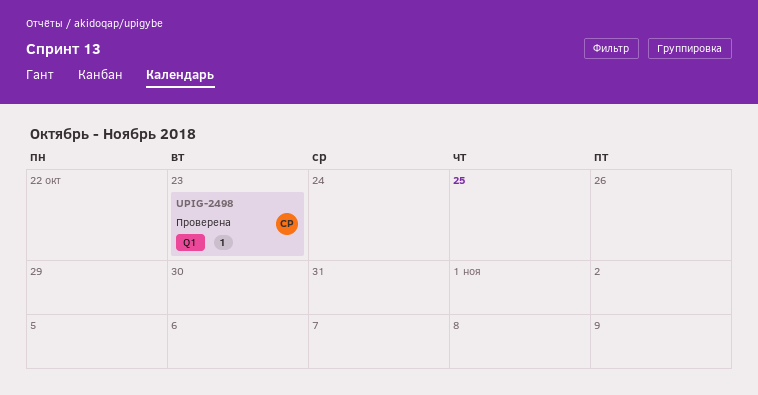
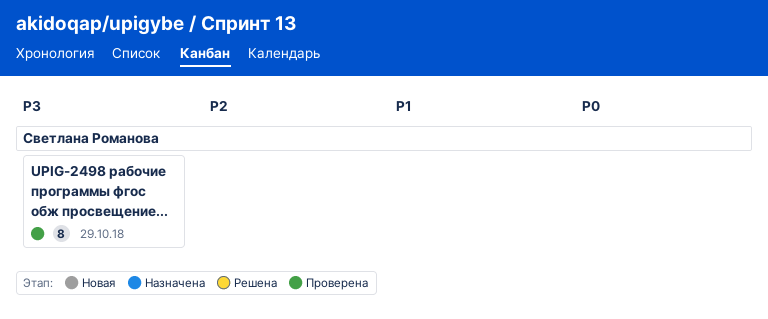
UPIG-2498, estimate: 1 -> 8
UPIG-2498, due: Oct 23 -> Oct 29

